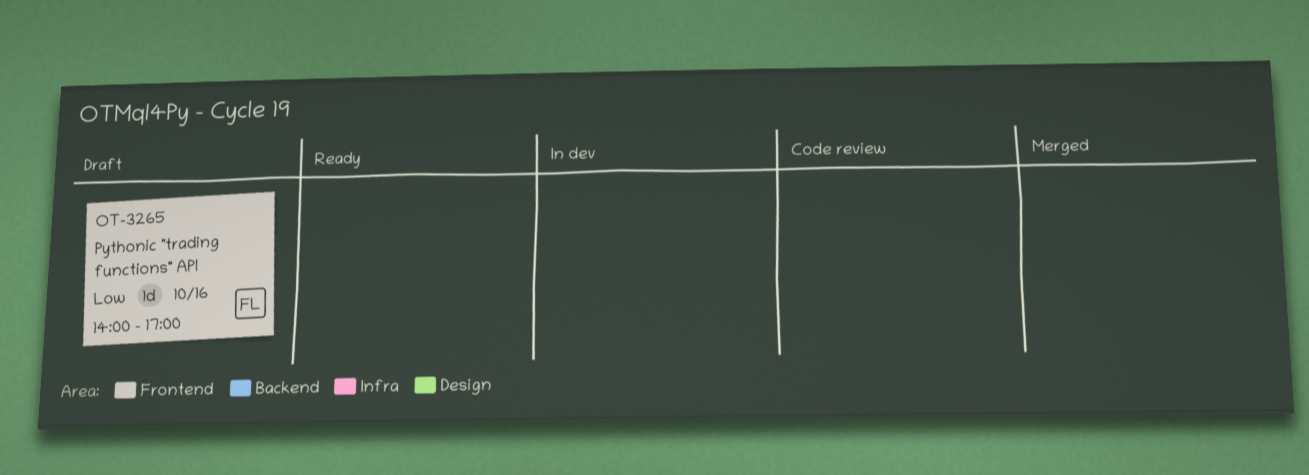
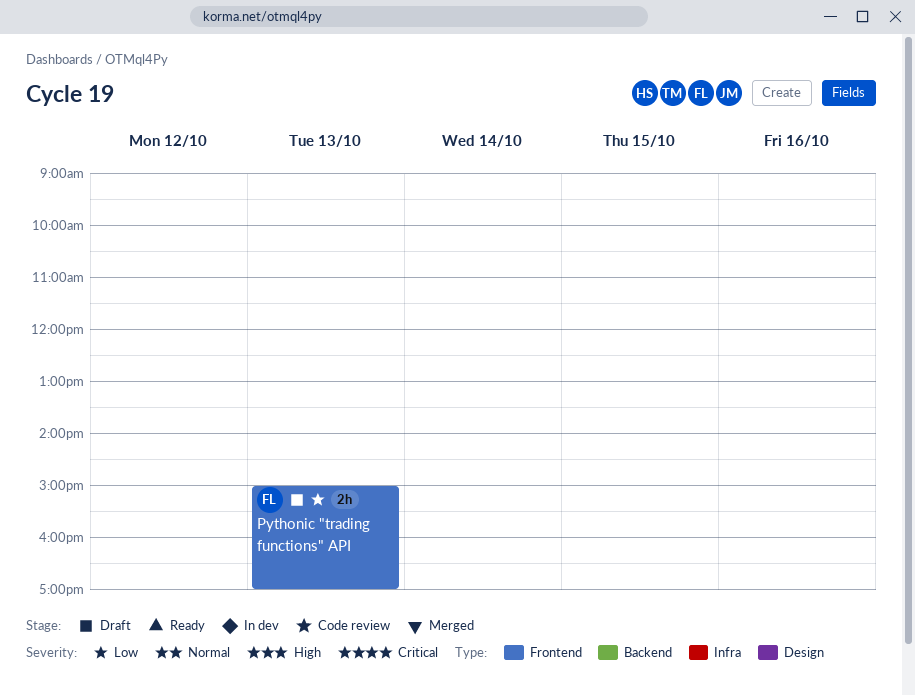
Pythonic "trading functions" API, estimate: 1d -> 2h
Pythonic "trading functions" API, day: Oct 16 -> Oct 13
Pythonic "trading functions" API, begins: 14:00 -> 15:00

